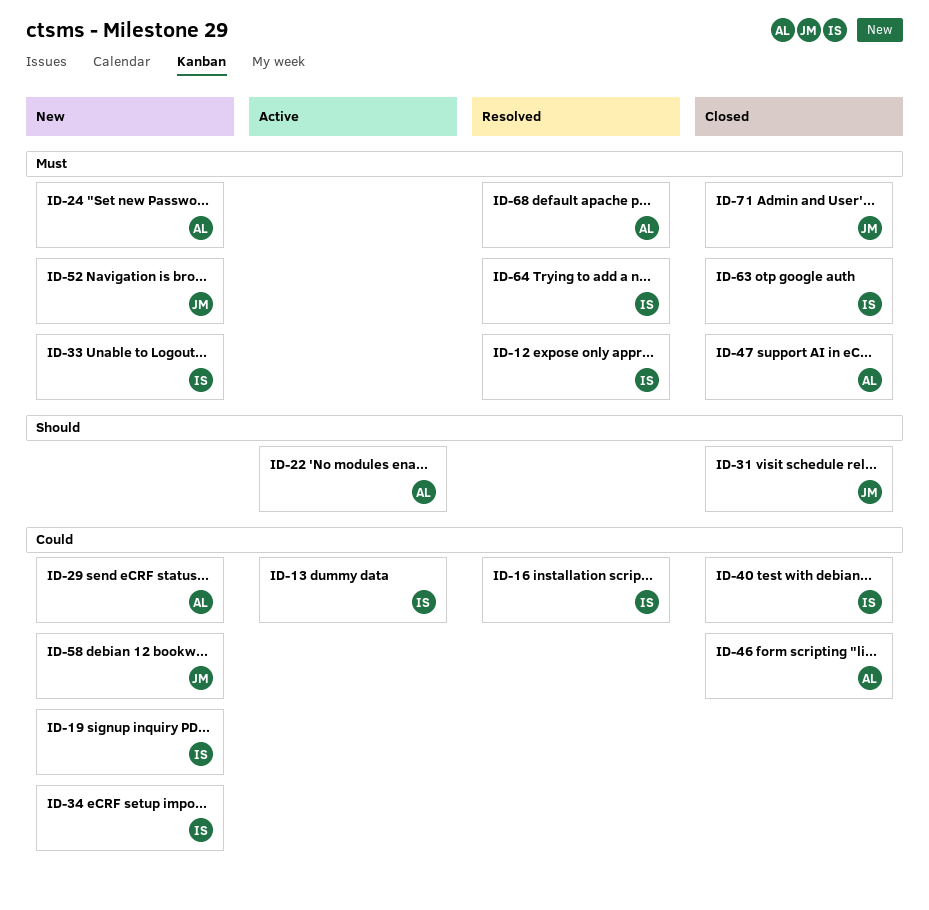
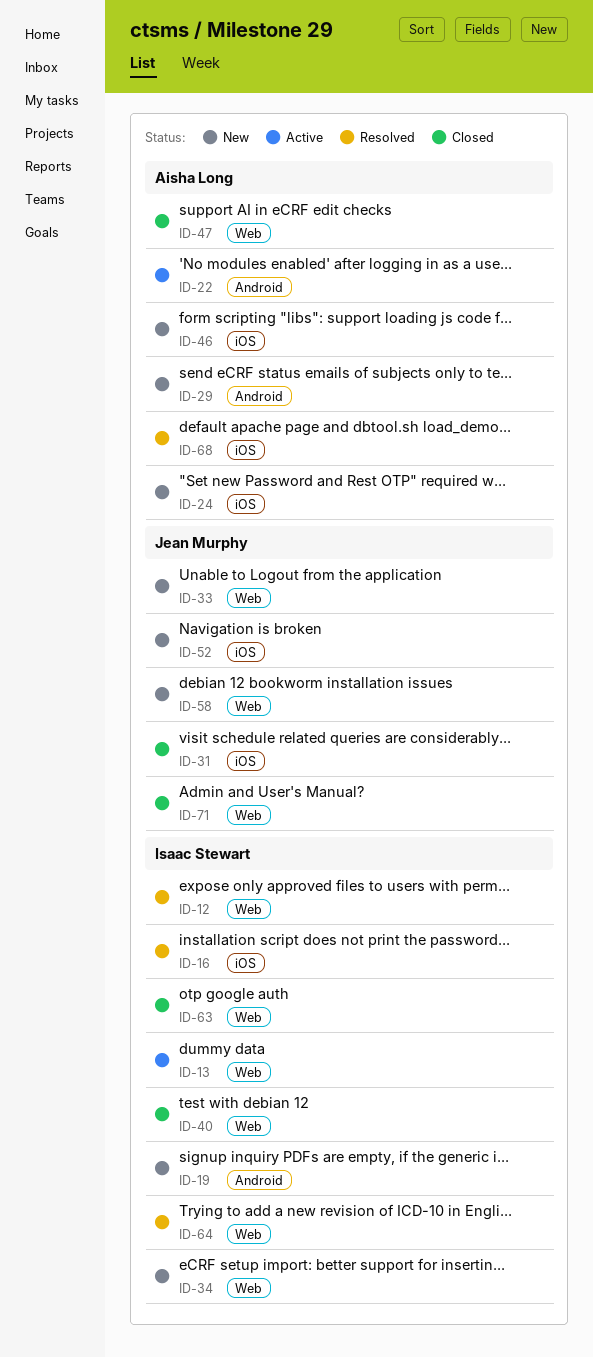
ID-33, owner: Isaac Stewart -> Jean Murphy
ID-46, status: Closed -> New

